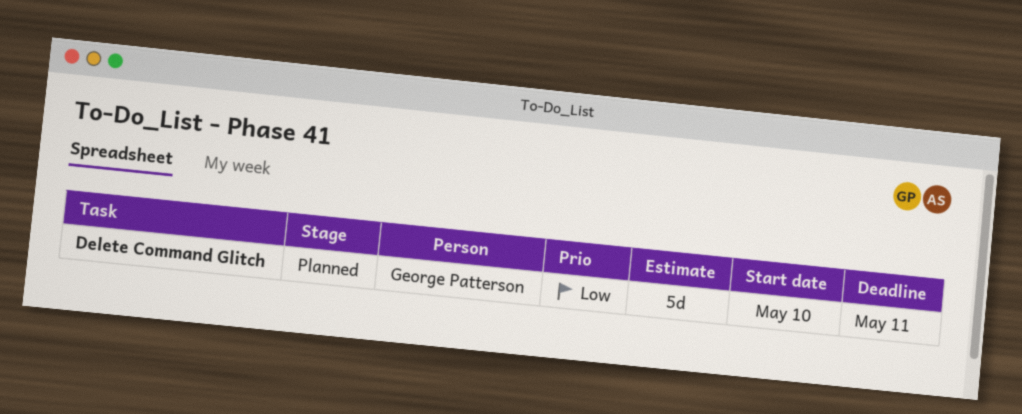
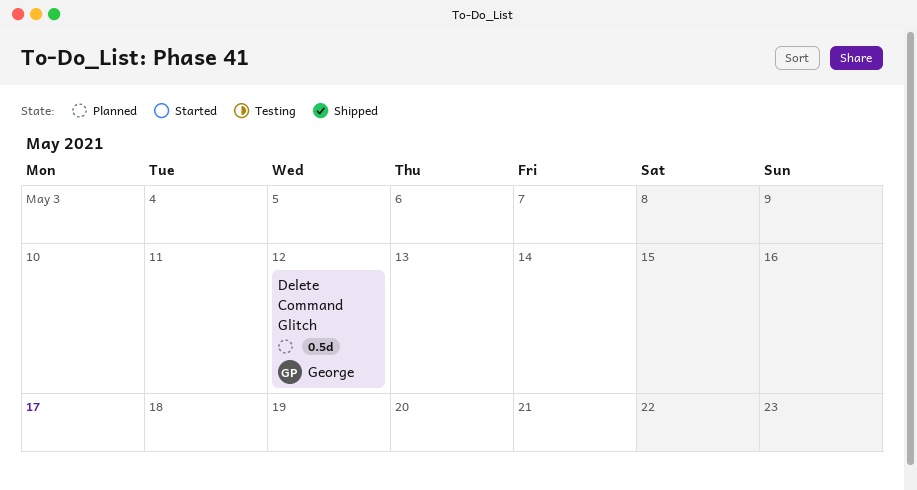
Delete Command Glitch, estimate: 5d -> 0.5d
Delete Command Glitch, due: May 11 -> May 12

